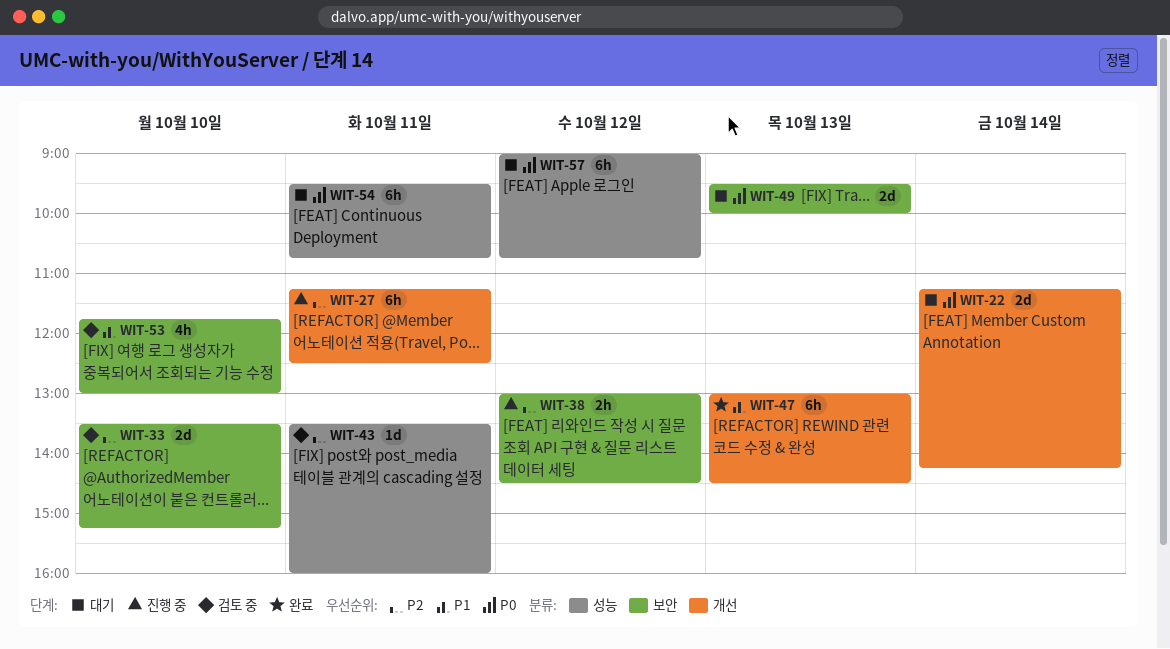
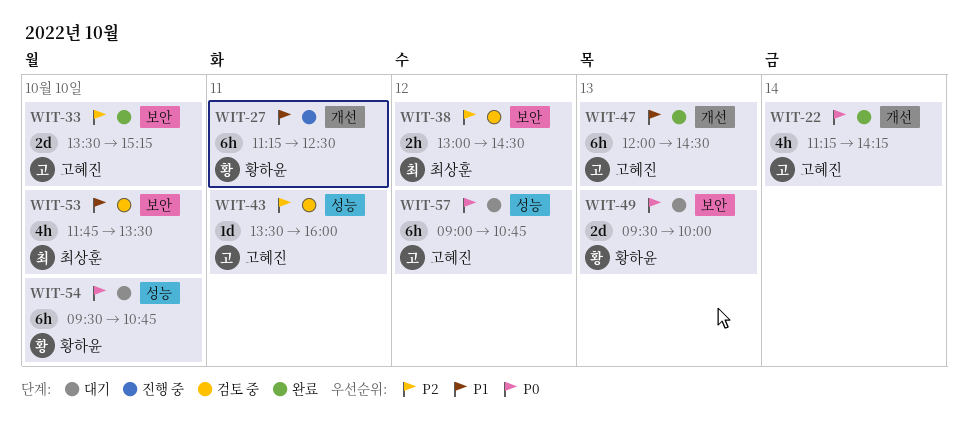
WIT-22, status: 대기 -> 완료
WIT-22, estimate: 2d -> 4h
WIT-27, priority: P2 -> P1
WIT-33, status: 검토 중 -> 완료
WIT-38, status: 진행 중 -> 검토 중
WIT-47, begins: 13:00 -> 12:00
WIT-53, ends: 13:00 -> 13:30
WIT-54, day: Oct 11 -> Oct 10

